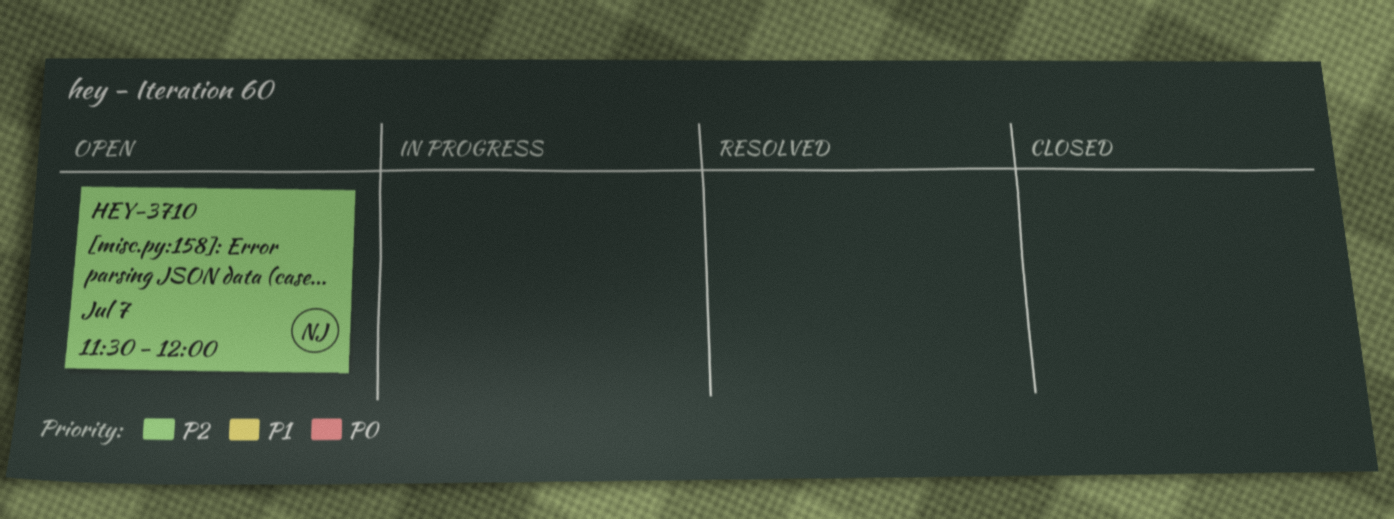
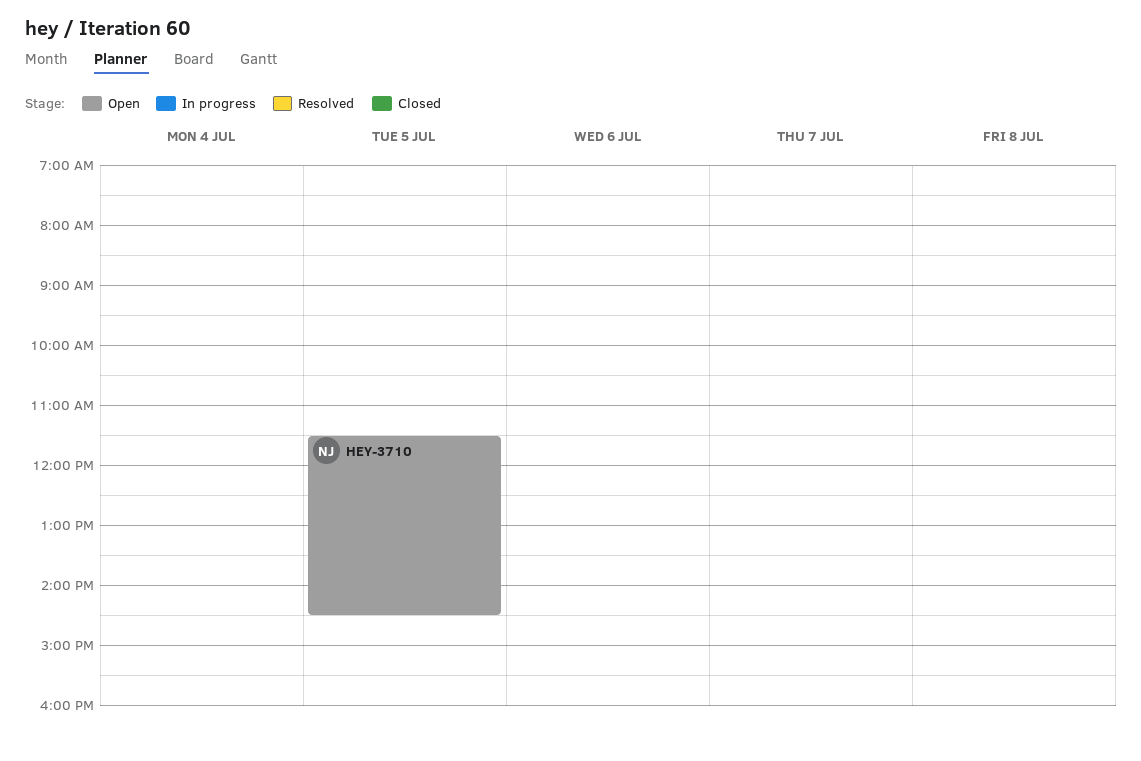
HEY-3710, day: Jul 7 -> Jul 5
HEY-3710, ends: 12:00 -> 14:30

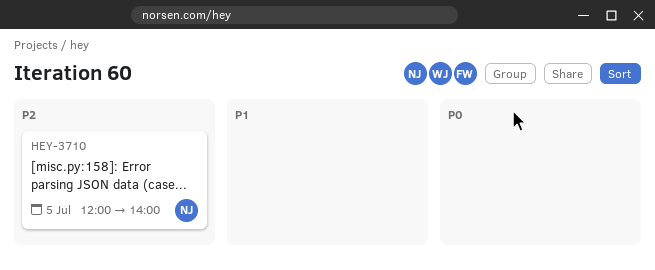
HEY-3710, begins: 11:30 -> 12:00
HEY-3710, ends: 14:30 -> 14:00

